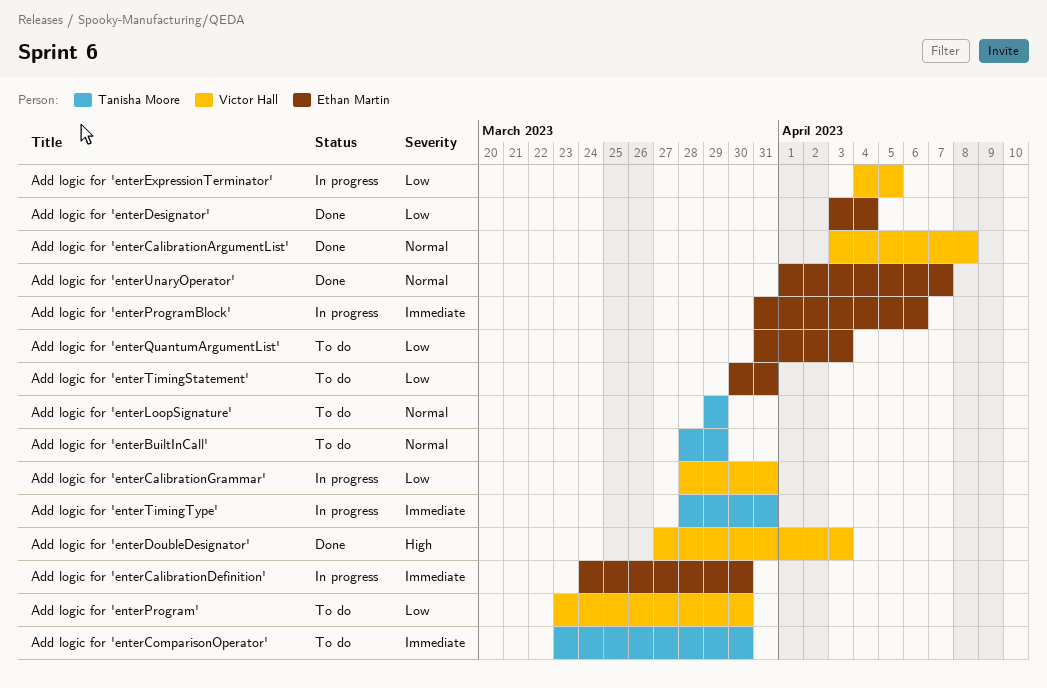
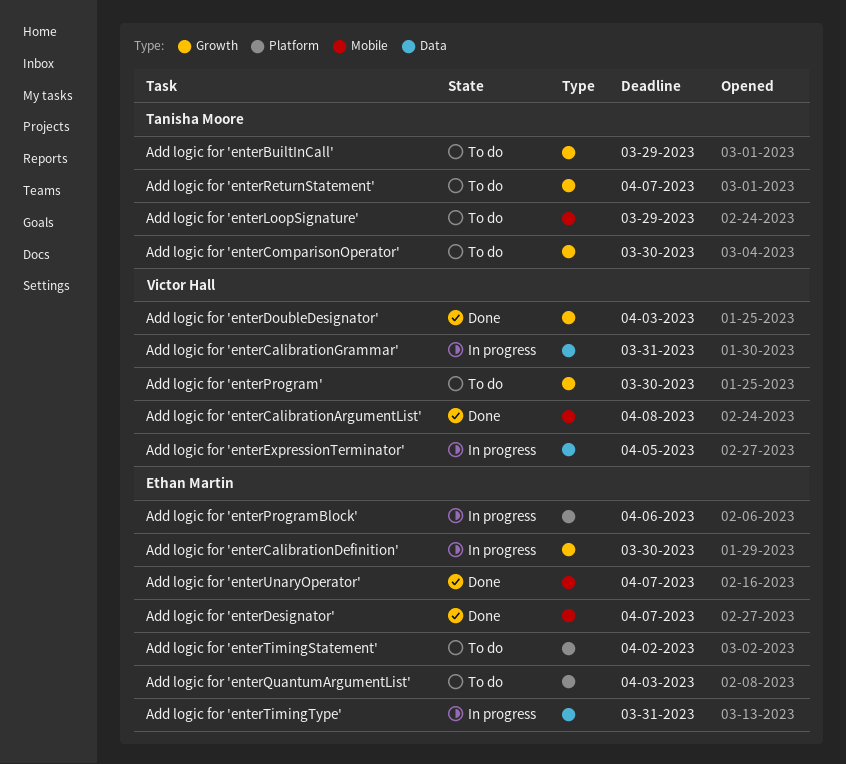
Add logic for 'enterDesignator', due: Apr 4 -> Apr 7
Add logic for 'enterReturnStatement': none -> present
Add logic for 'enterTimingStatement', due: Mar 31 -> Apr 2
Add logic for 'enterTimingType', owner: Tanisha Moore -> Ethan Martin

